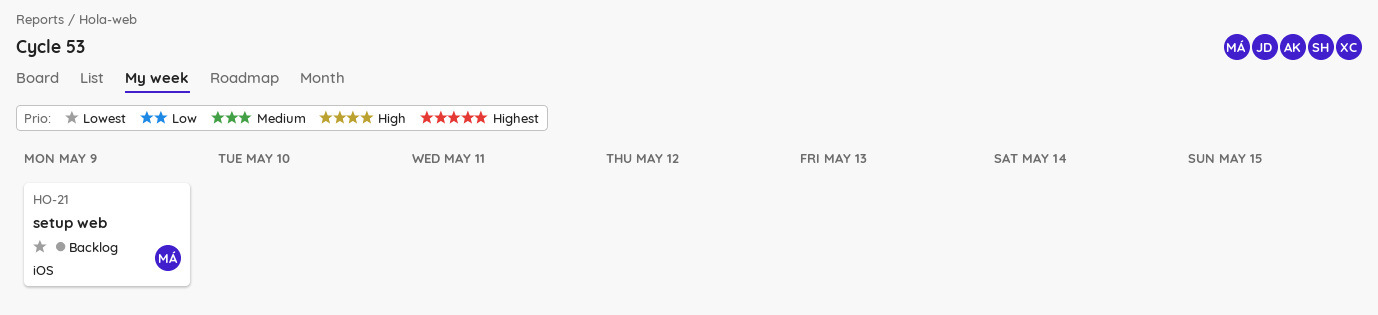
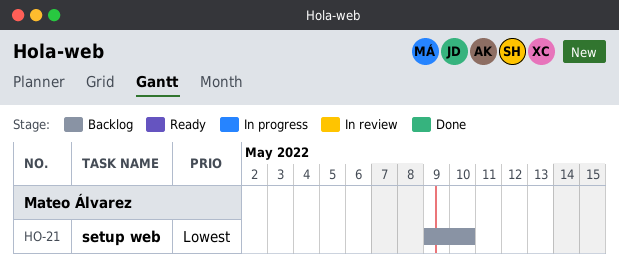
HO-21, due: May 9 -> May 10

